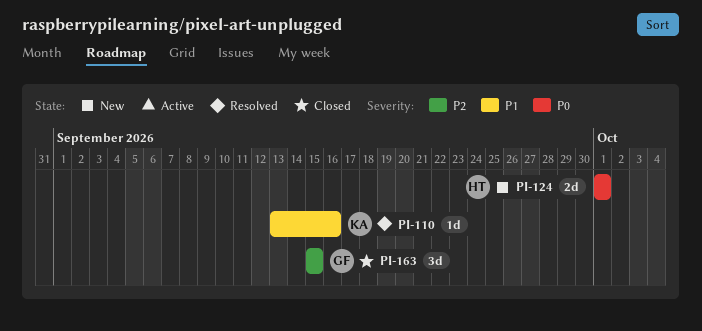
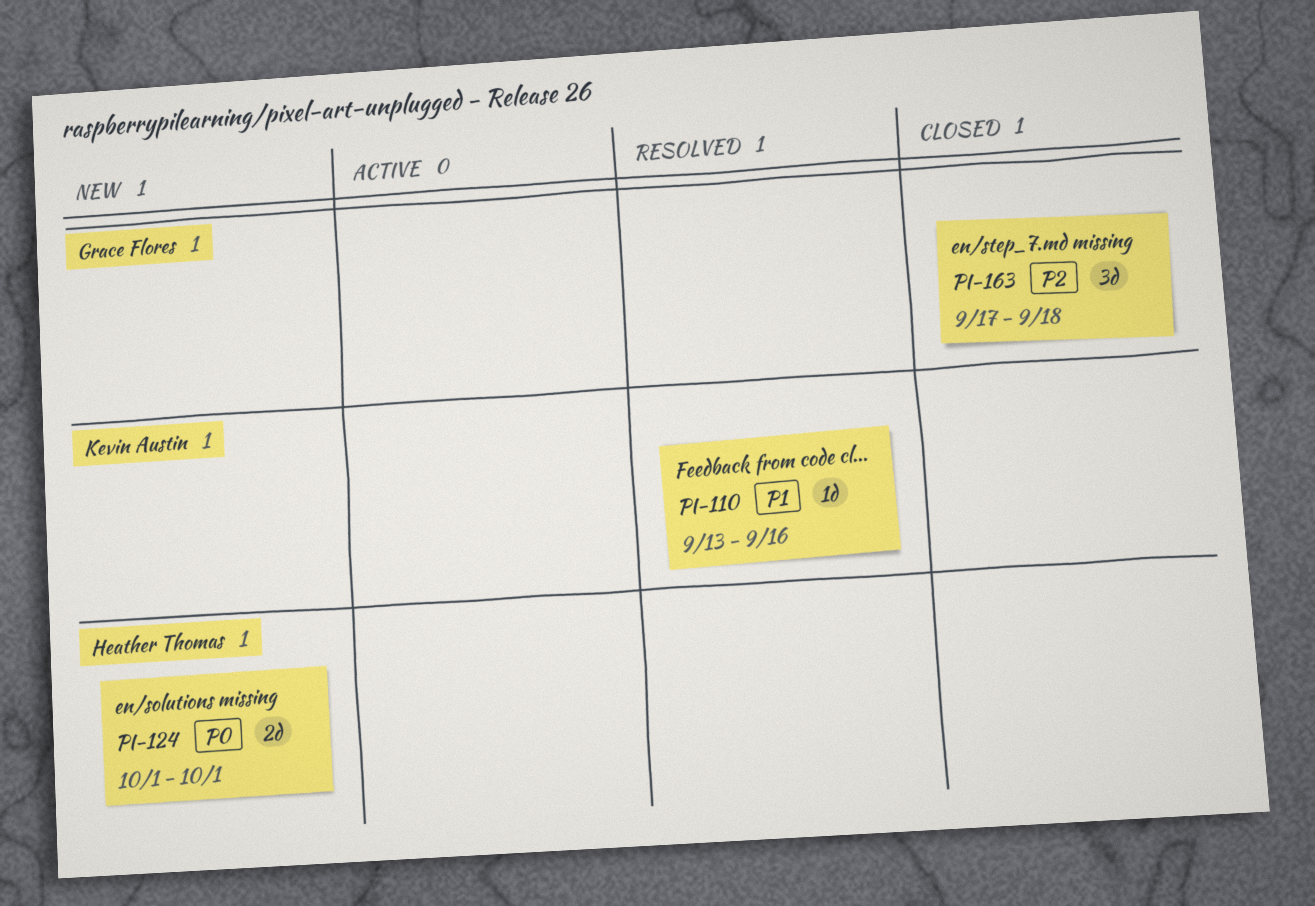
PI-163, start: Sep 15 -> Sep 17
PI-163, due: Sep 15 -> Sep 18

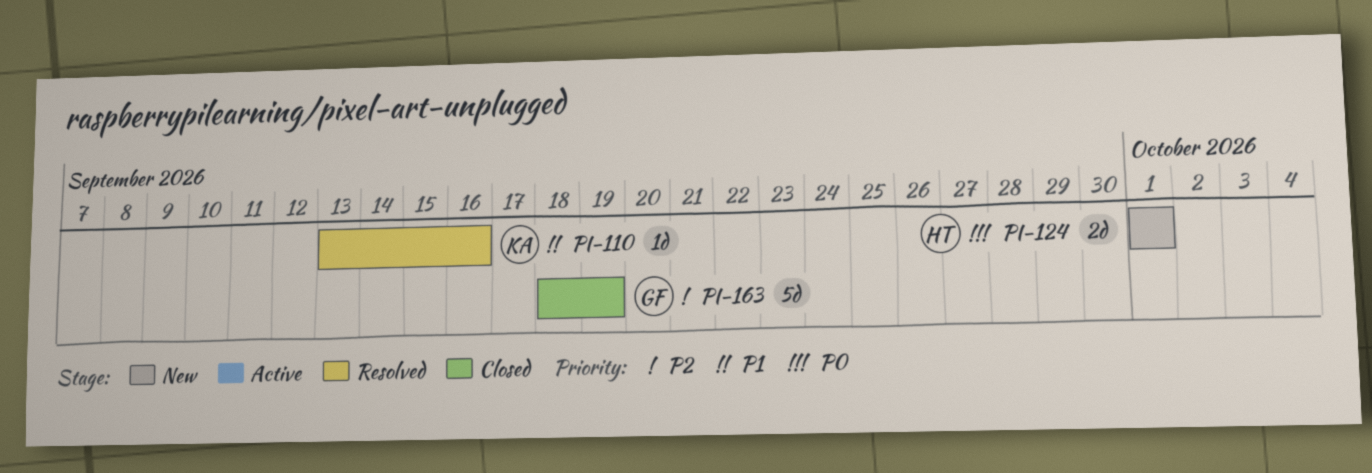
PI-163, estimate: 3d -> 5d
PI-163, start: Sep 17 -> Sep 18
PI-163, due: Sep 18 -> Sep 19

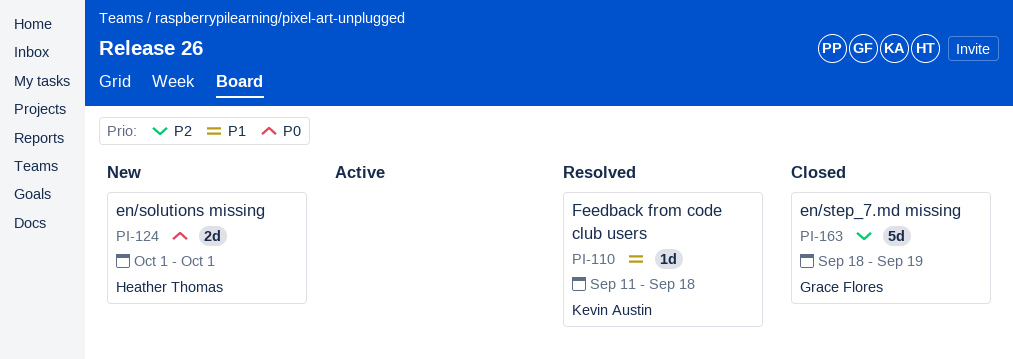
PI-110, start: Sep 13 -> Sep 11
PI-110, due: Sep 16 -> Sep 18

